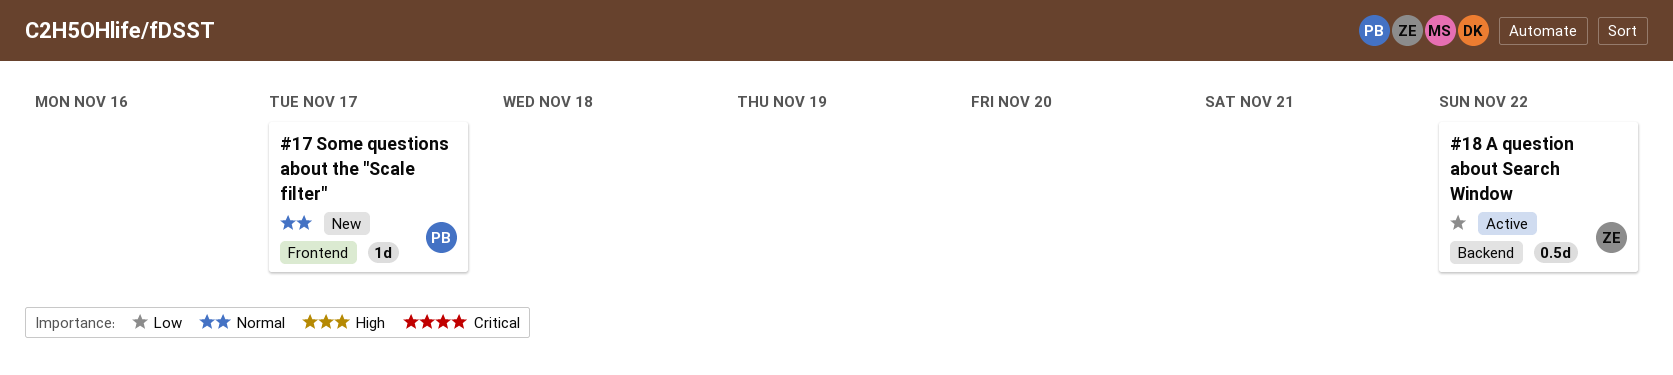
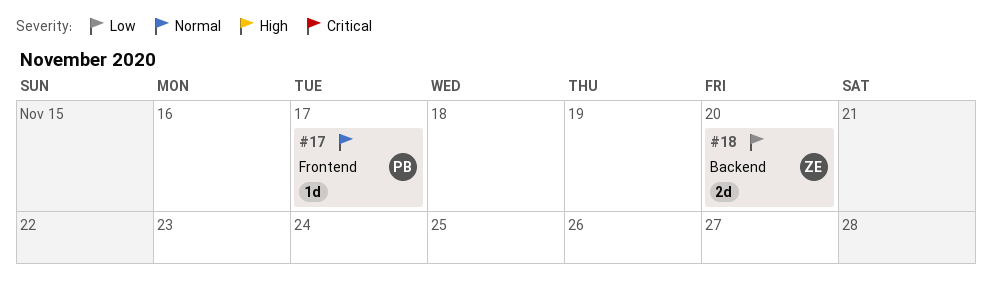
#18, estimate: 0.5d -> 2d
#18, due: Nov 22 -> Nov 20

